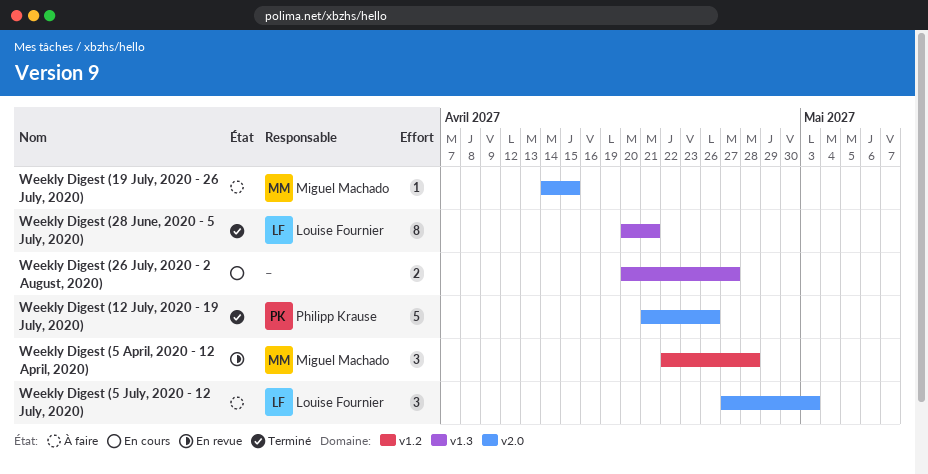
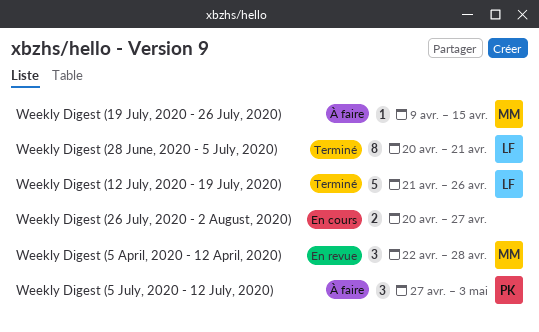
Weekly Digest (12 July, 2020 - 19 July, 2020), owner: Philipp Krause -> Louise Fournier
Weekly Digest (19 July, 2020 - 26 July, 2020), start: Apr 14 -> Apr 9
Weekly Digest (5 July, 2020 - 12 July, 2020), owner: Louise Fournier -> Philipp Krause

